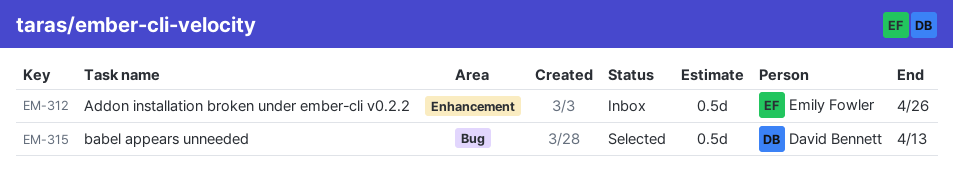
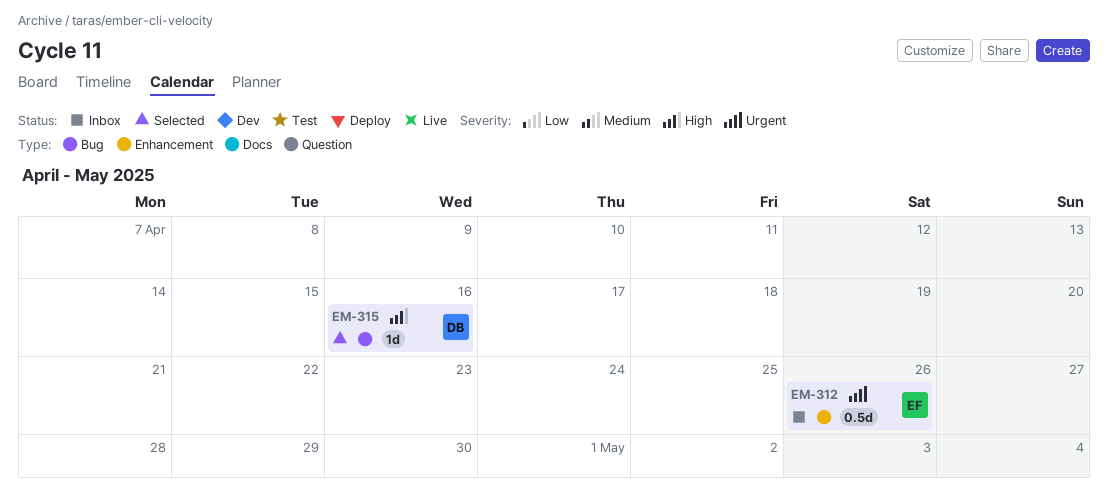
EM-315, estimate: 0.5d -> 1d
EM-315, due: Apr 13 -> Apr 16

